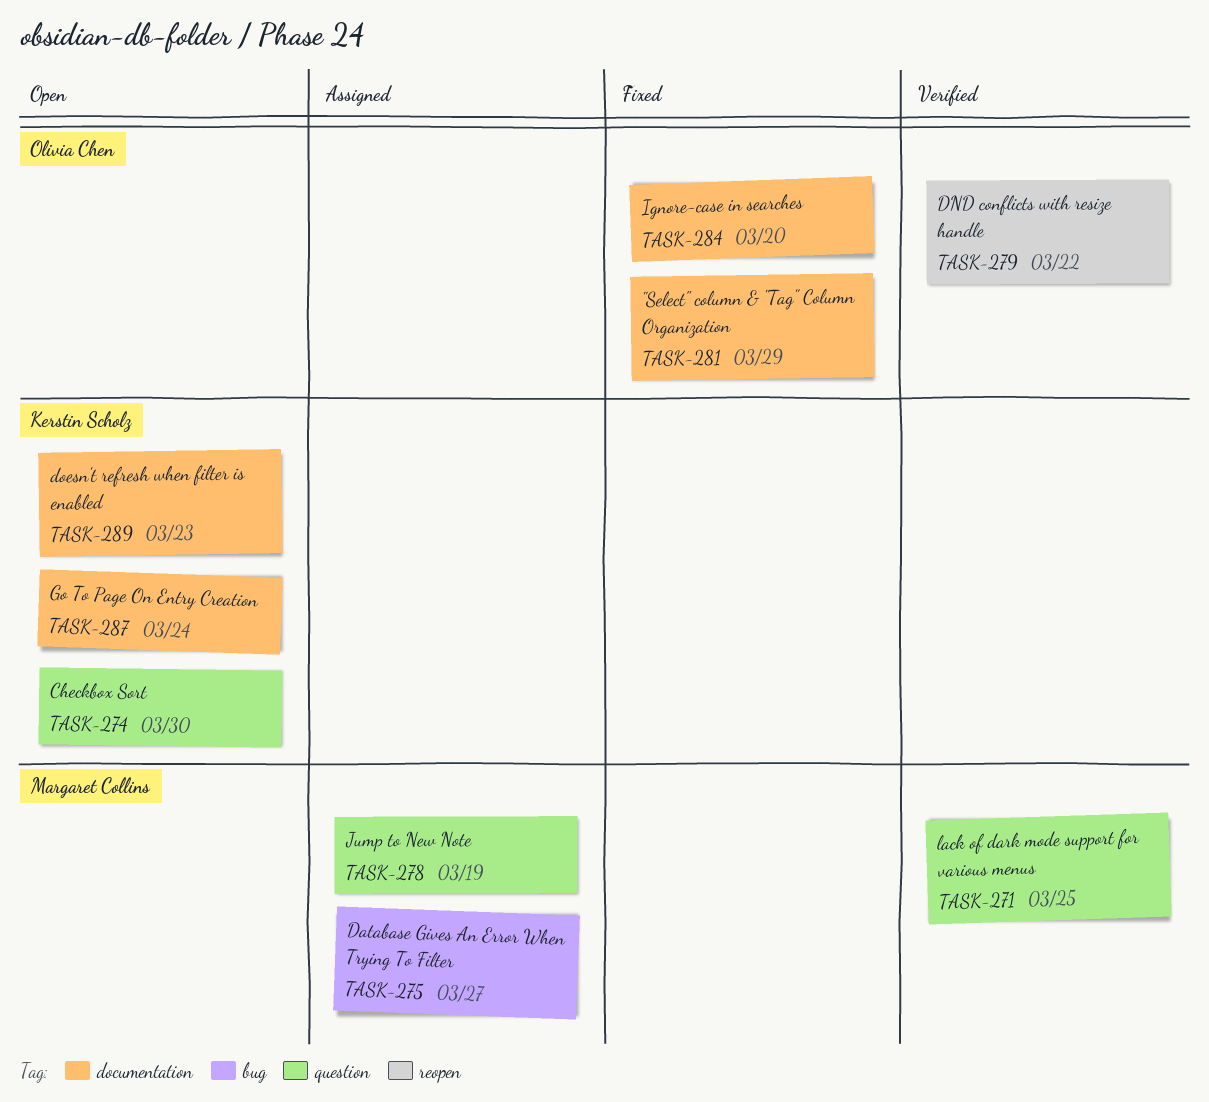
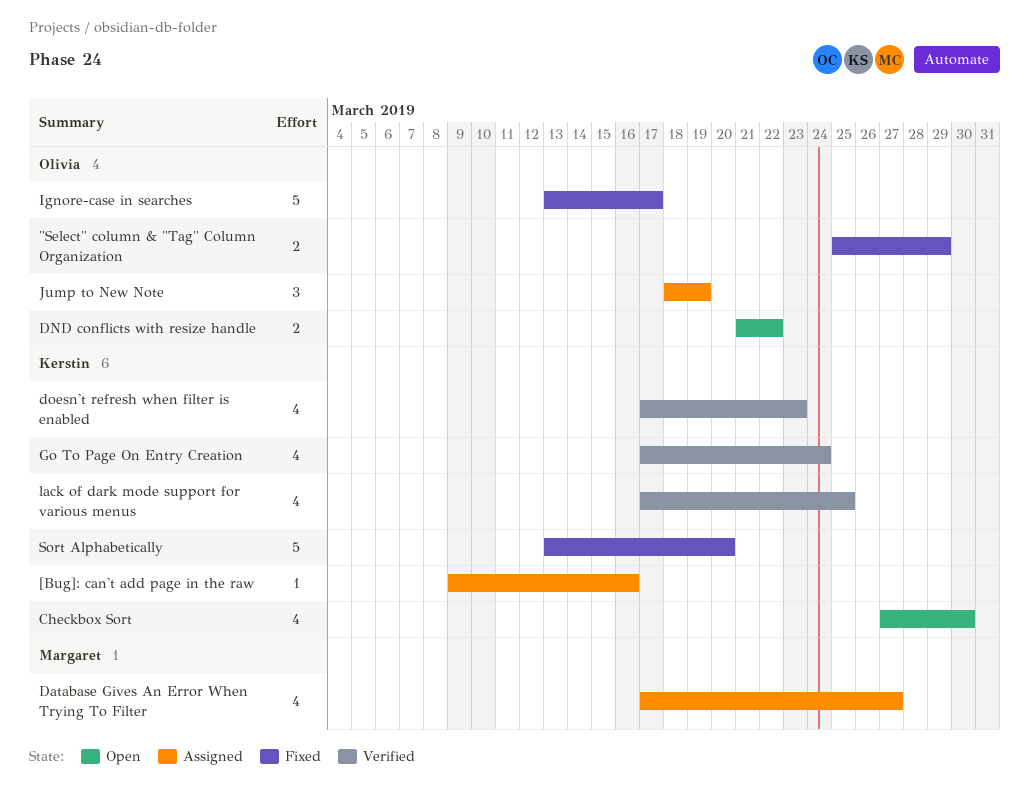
[Bug]: can't add page in the raw: none -> present
DND conflicts with resize handle, status: Verified -> Open
doesn't refresh when filter is enabled, status: Open -> Verified
Go To Page On Entry Creation, status: Open -> Verified
Ignore-case in searches, due: Mar 20 -> Mar 17
Jump to New Note, owner: Margaret Collins -> Olivia Chen
lack of dark mode support for various menus, owner: Margaret Collins -> Kerstin Scholz
Sort Alphabetically: none -> present

